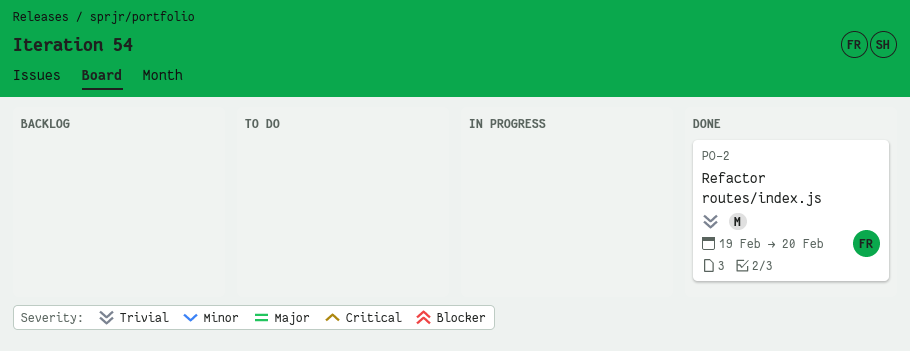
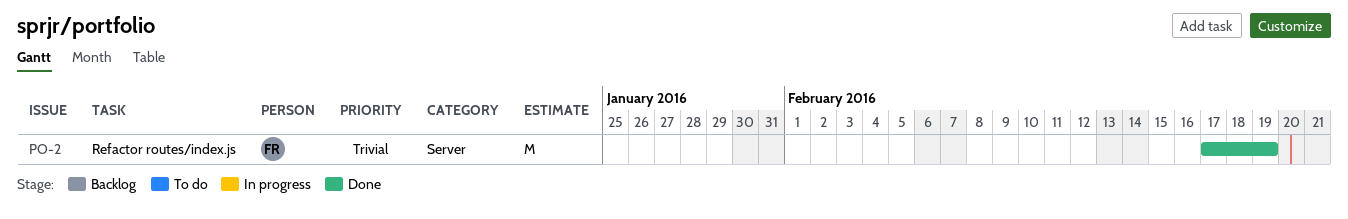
PO-2, start: Feb 19 -> Feb 17
PO-2, due: Feb 20 -> Feb 19

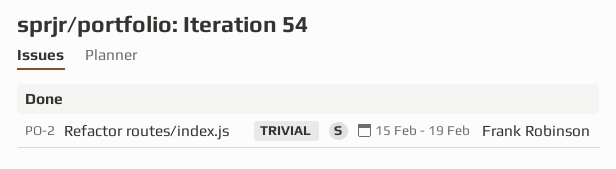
PO-2, estimate: M -> S
PO-2, start: Feb 17 -> Feb 15

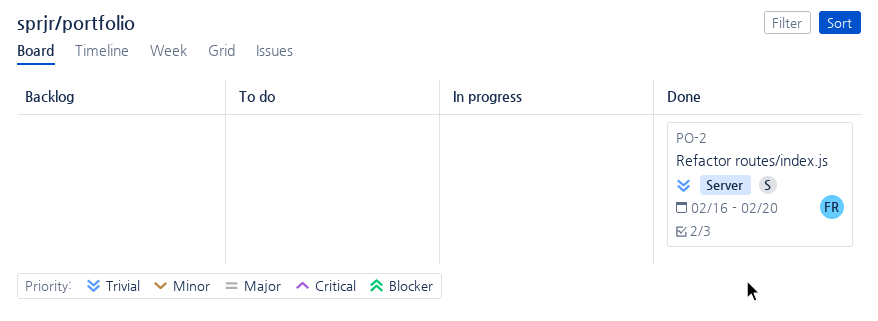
PO-2, start: Feb 15 -> Feb 16
PO-2, due: Feb 19 -> Feb 20

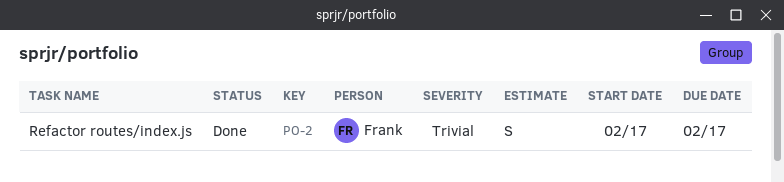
PO-2, start: Feb 16 -> Feb 17
PO-2, due: Feb 20 -> Feb 17

